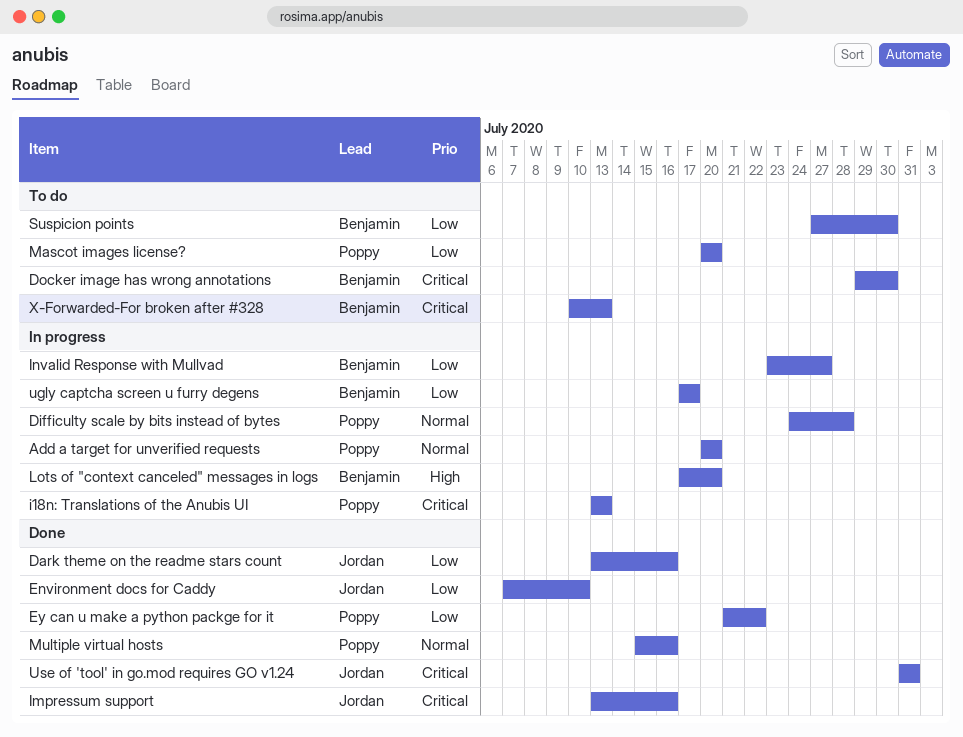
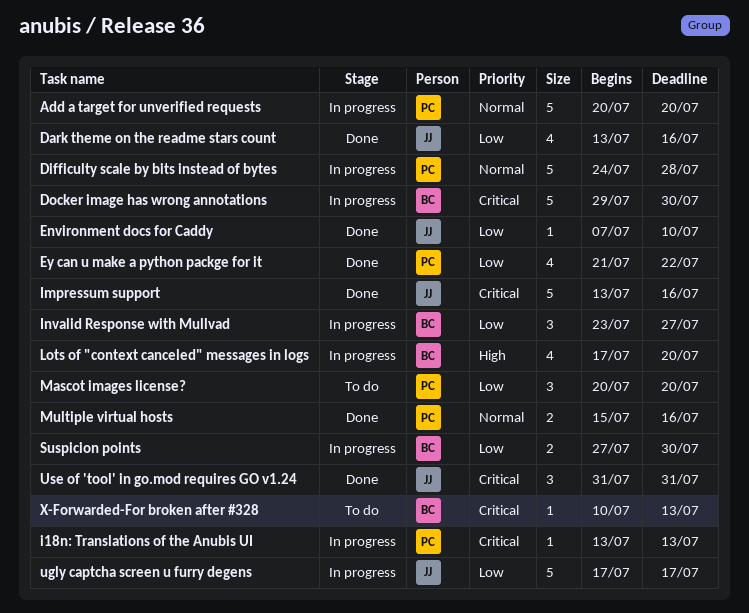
Docker image has wrong annotations, status: To do -> In progress
Suspicion points, status: To do -> In progress
ugly captcha screen u furry degens, owner: Benjamin -> Jordan

